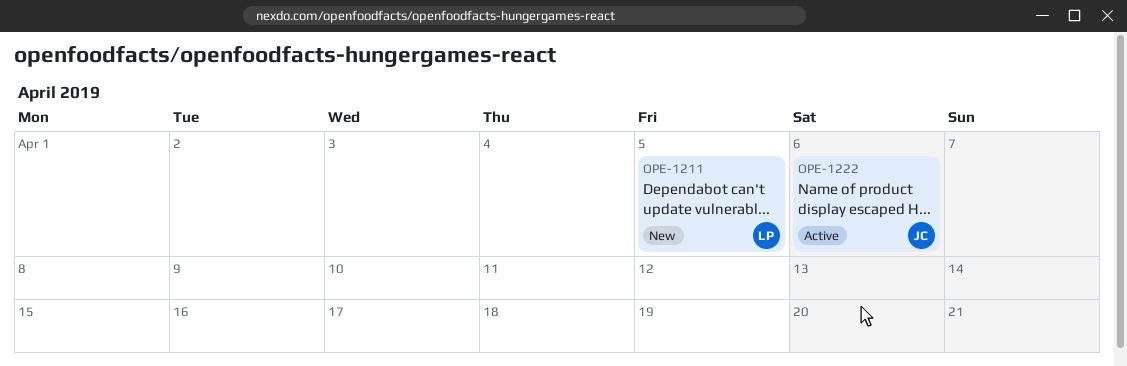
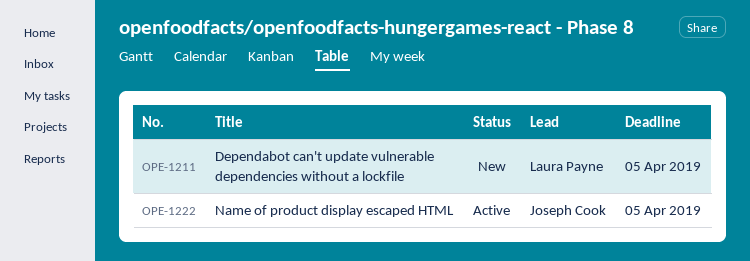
OPE-1222, due: Apr 6 -> Apr 5

